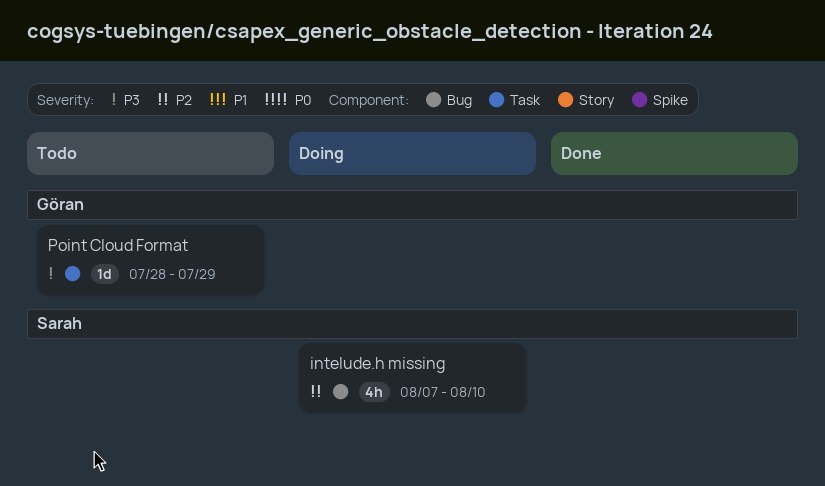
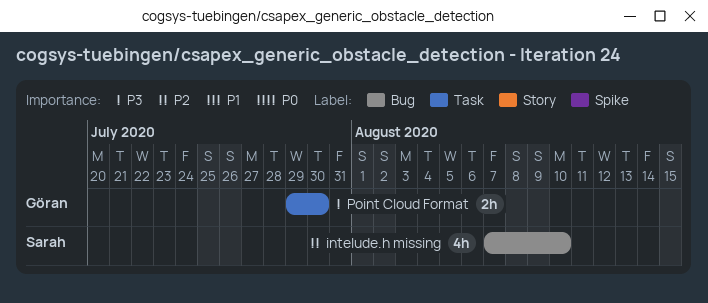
Point Cloud Format, estimate: 1d -> 2h
Point Cloud Format, start: Jul 28 -> Jul 29
Point Cloud Format, due: Jul 29 -> Jul 30

